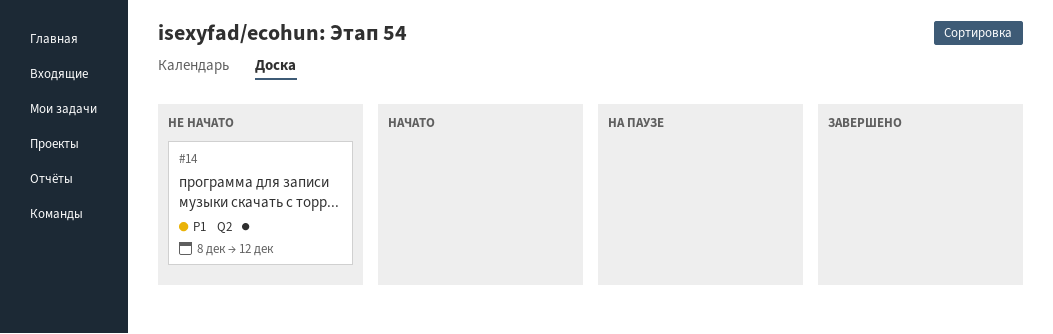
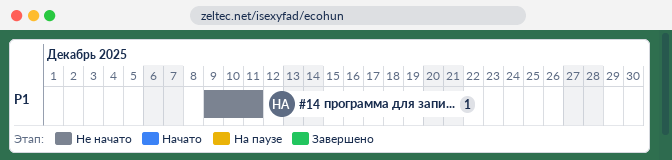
#14, start: Dec 8 -> Dec 9
#14, due: Dec 12 -> Dec 11

